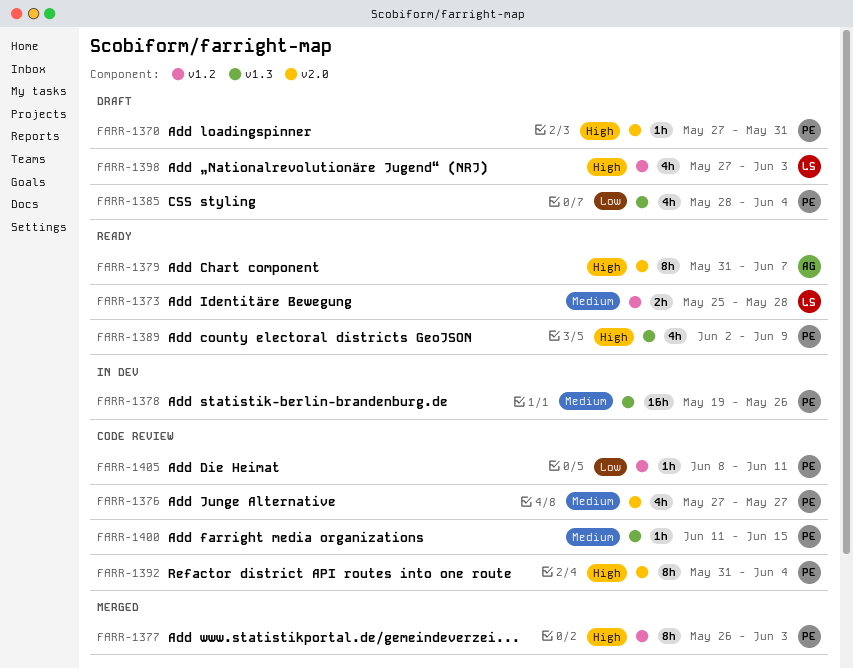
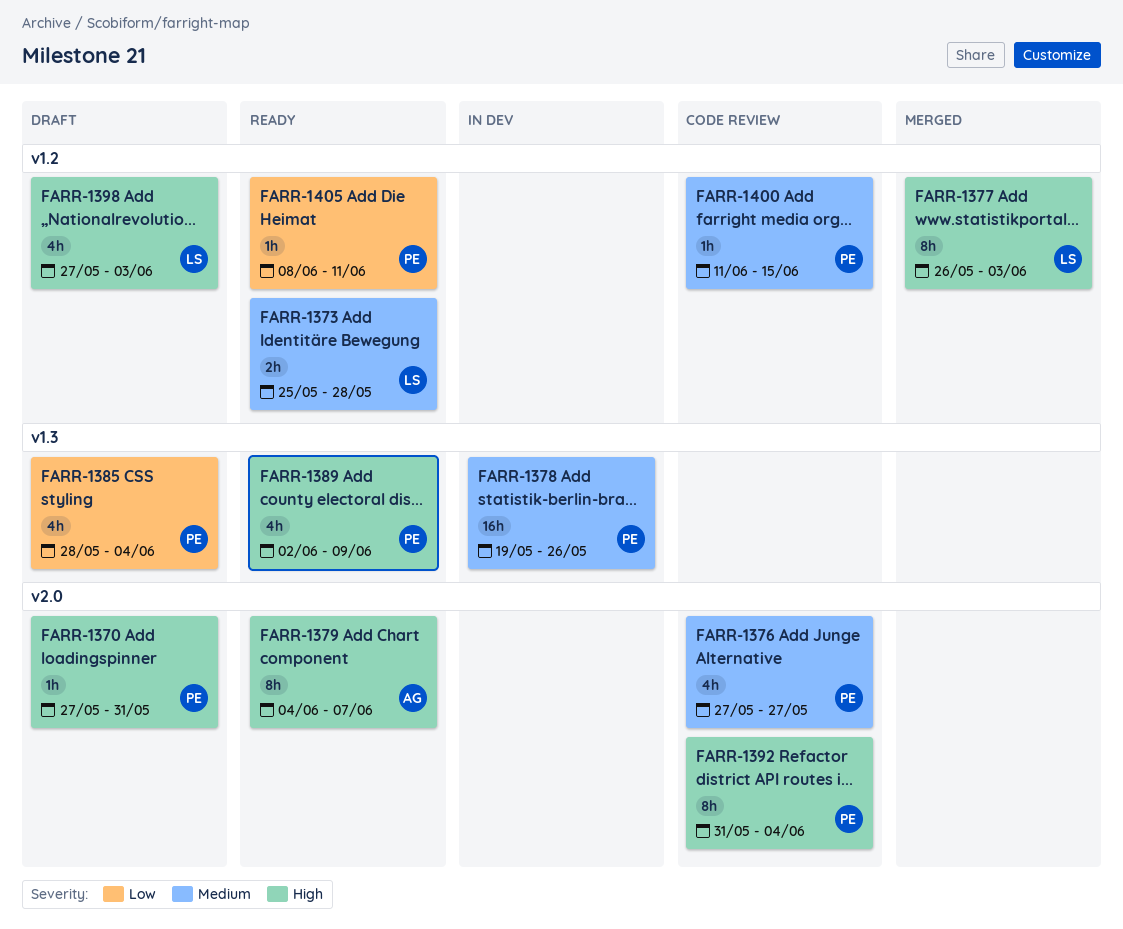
FARR-1377, owner: PE -> LS
FARR-1379, start: May 31 -> Jun 4
FARR-1400, label: v1.3 -> v1.2
FARR-1405, status: Code review -> Ready

